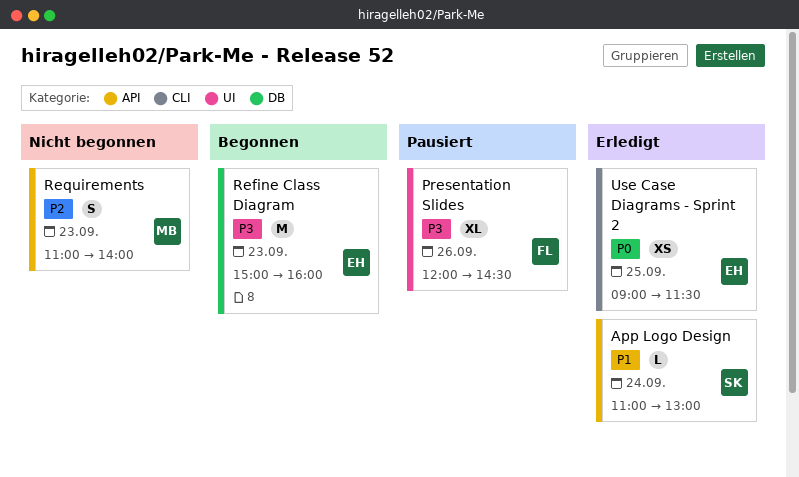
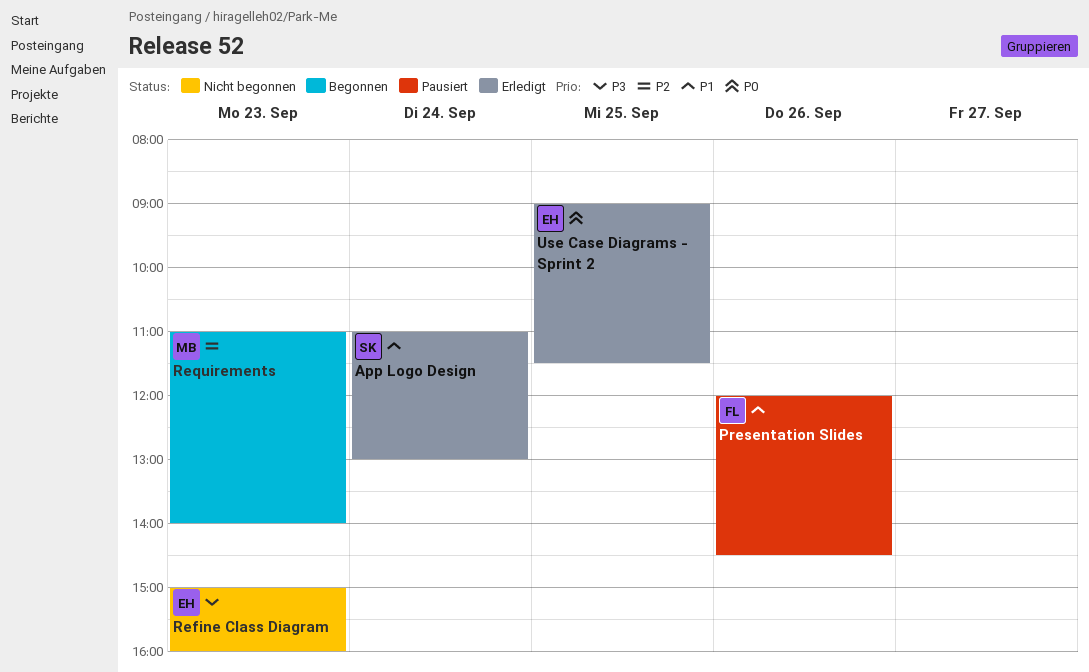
Presentation Slides, priority: P3 -> P1
Refine Class Diagram, status: Begonnen -> Nicht begonnen
Requirements, status: Nicht begonnen -> Begonnen

